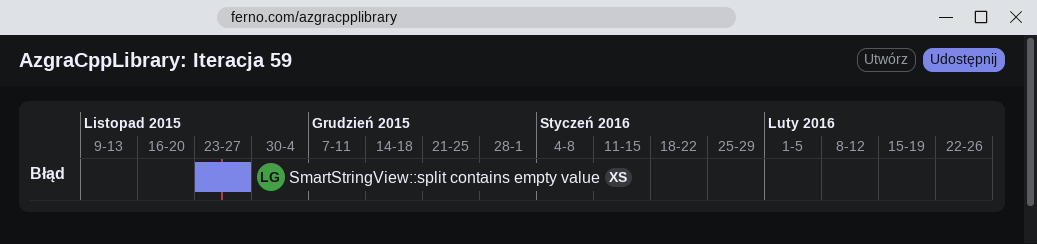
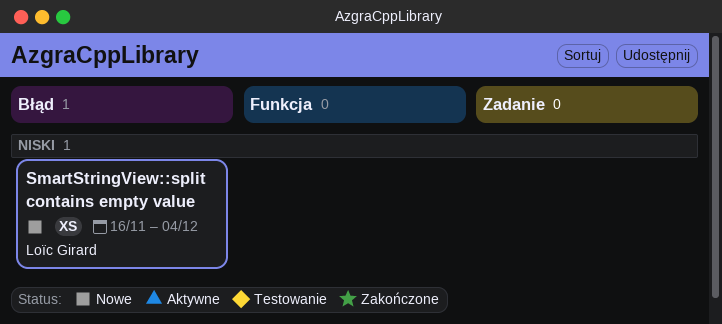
SmartStringView::split contains empty value, start: Nov 23 -> Nov 16
SmartStringView::split contains empty value, due: Nov 27 -> Dec 4

